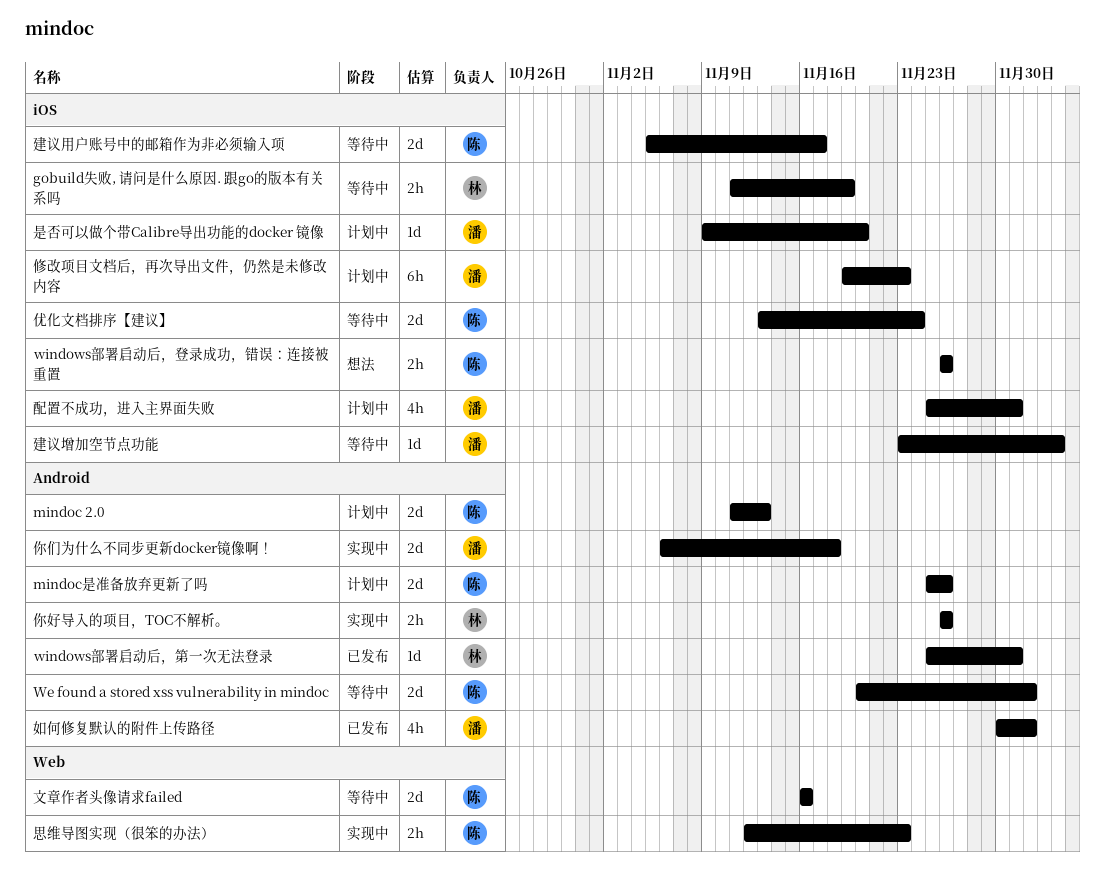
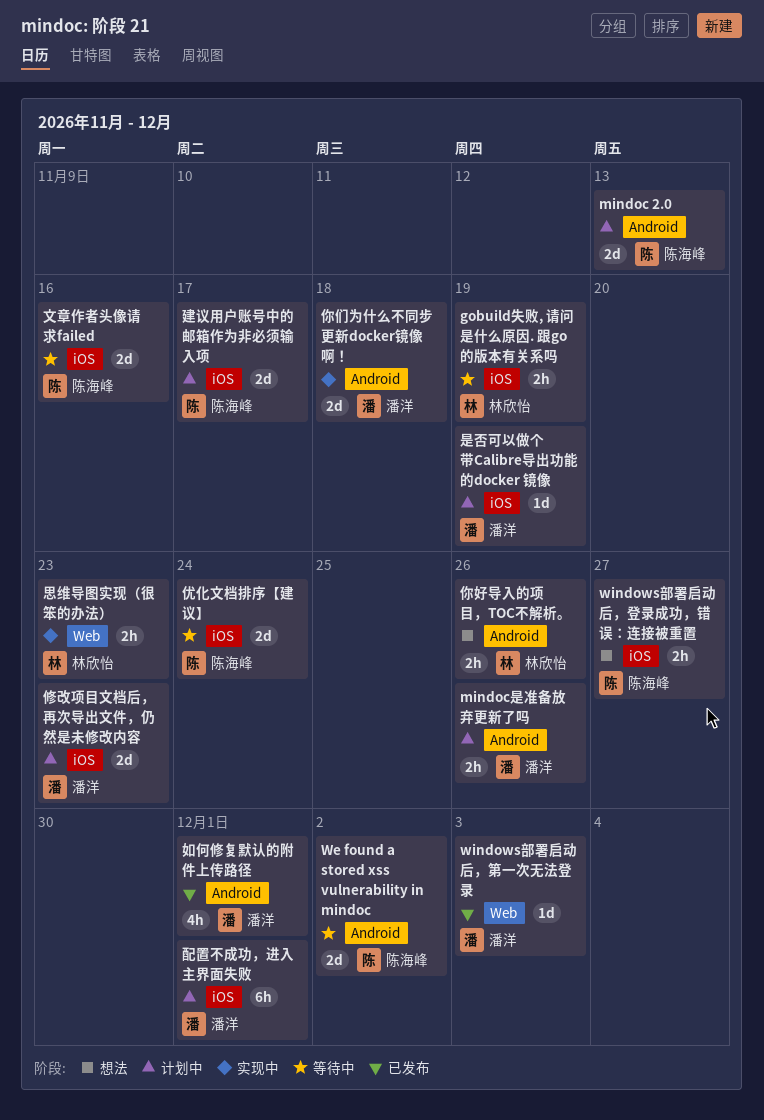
mindoc是准备放弃更新了吗, owner: 陈海峰 -> 潘洋
mindoc是准备放弃更新了吗, estimate: 2d -> 2h
windows部署启动后，登录成功，错误：连接被重置, due: Nov 26 -> Nov 27
windows部署启动后，第一次无法登录, owner: 林欣怡 -> 潘洋
windows部署启动后，第一次无法登录, label: Android -> Web
windows部署启动后，第一次无法登录, due: Dec 1 -> Dec 3
你好导入的项目，TOC不解析。, status: 实现中 -> 想法
修改项目文档后，再次导出文件，仍然是未修改内容, estimate: 6h -> 2d
如何修复默认的附件上传路径, due: Dec 2 -> Dec 1
建议增加空节点功能: present -> none
建议用户账号中的邮箱作为非必须输入项, status: 等待中 -> 计划中
思维导图实现（很笨的办法）, owner: 陈海峰 -> 林欣怡
文章作者头像请求failed, label: Web -> iOS
是否可以做个带Calibre导出功能的docker 镜像, due: Nov 20 -> Nov 19
配置不成功，进入主界面失败, estimate: 4h -> 6h

